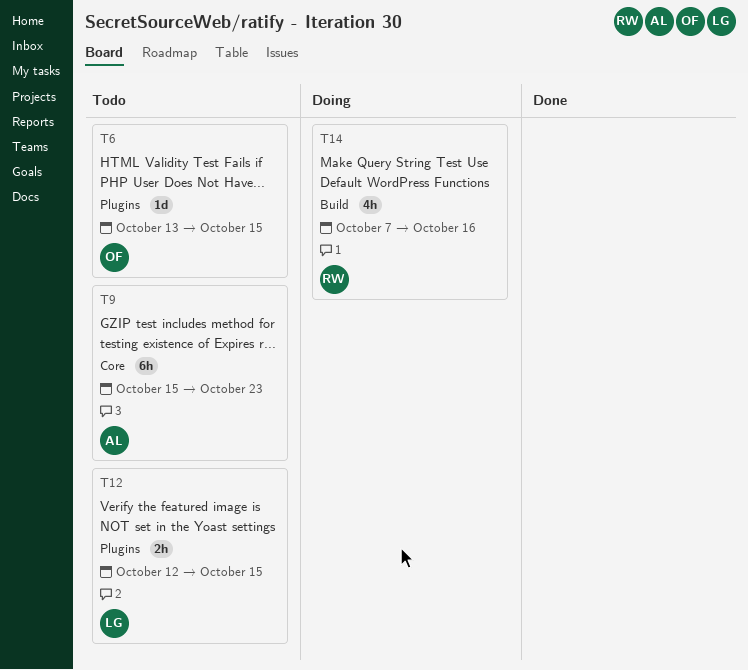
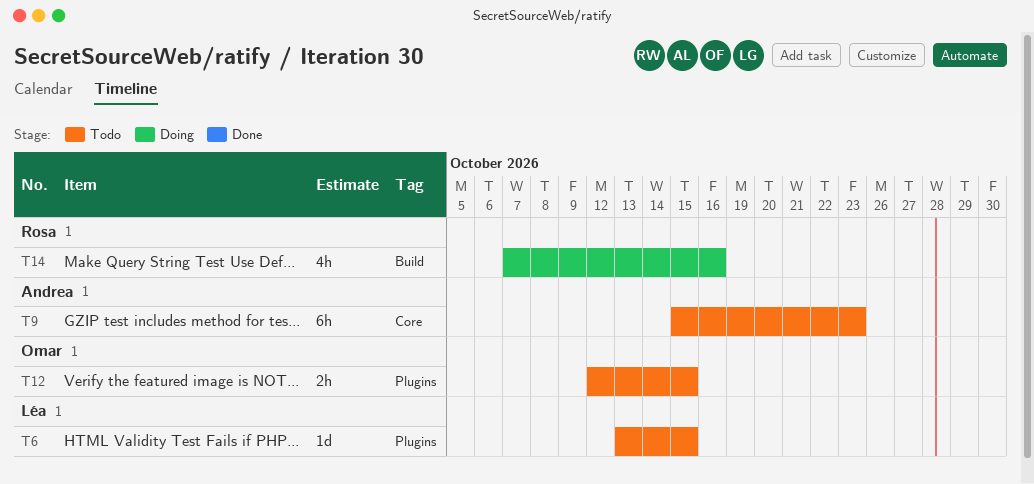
T6, owner: Omar -> Léa
T12, owner: Léa -> Omar

